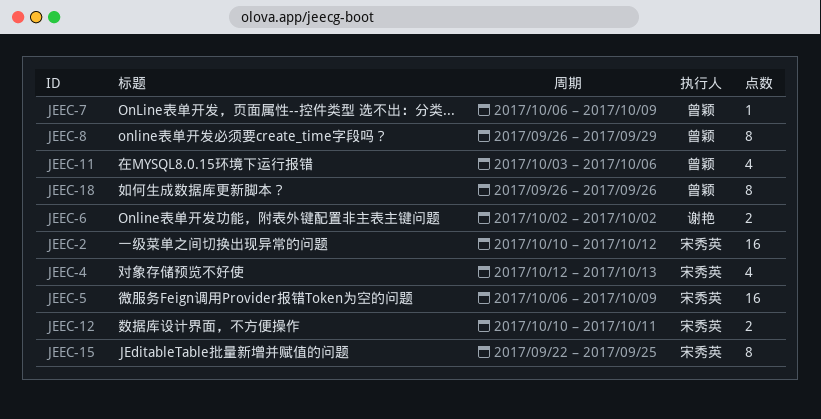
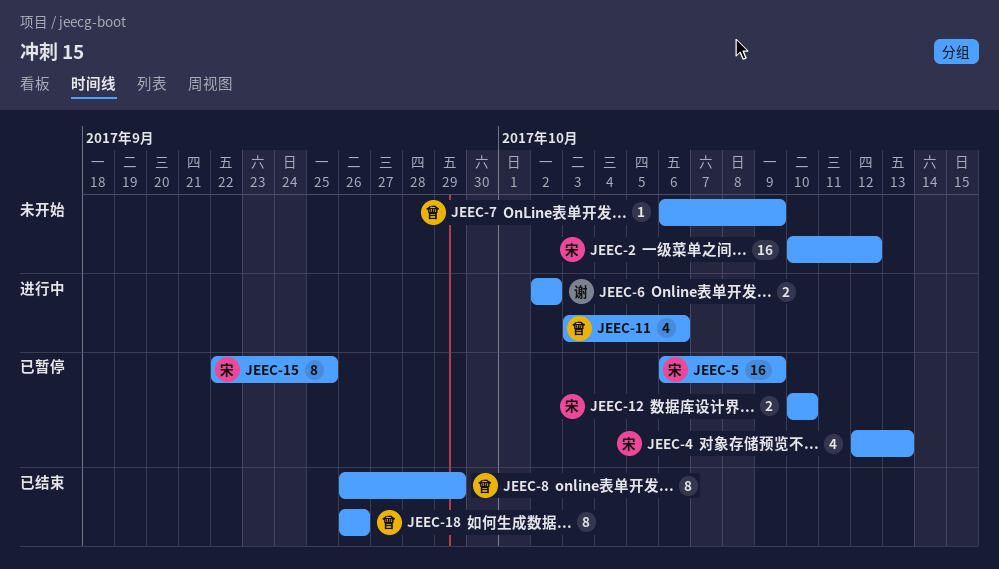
JEEC-12, due: Oct 11 -> Oct 10

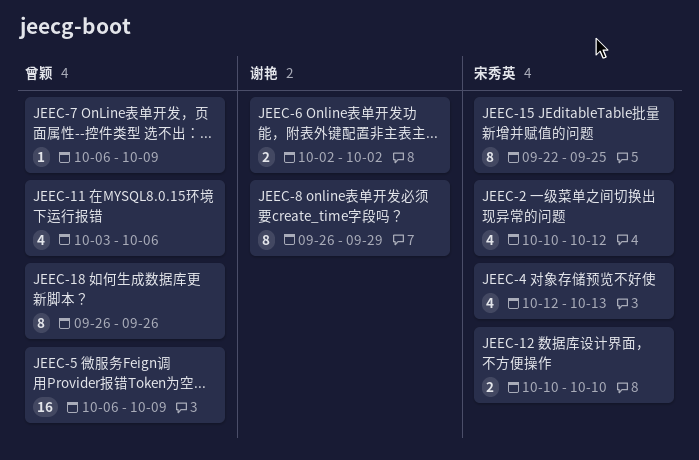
JEEC-2, estimate: 16 -> 4
JEEC-5, owner: 宋秀英 -> 曾颖
JEEC-8, owner: 曾颖 -> 谢艳

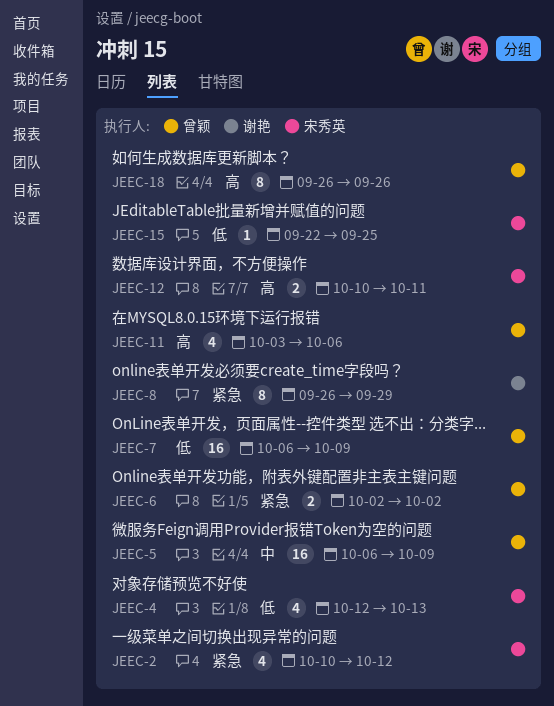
JEEC-6, owner: 谢艳 -> 曾颖
JEEC-7, estimate: 1 -> 16
JEEC-12, due: Oct 10 -> Oct 11
JEEC-15, estimate: 8 -> 1

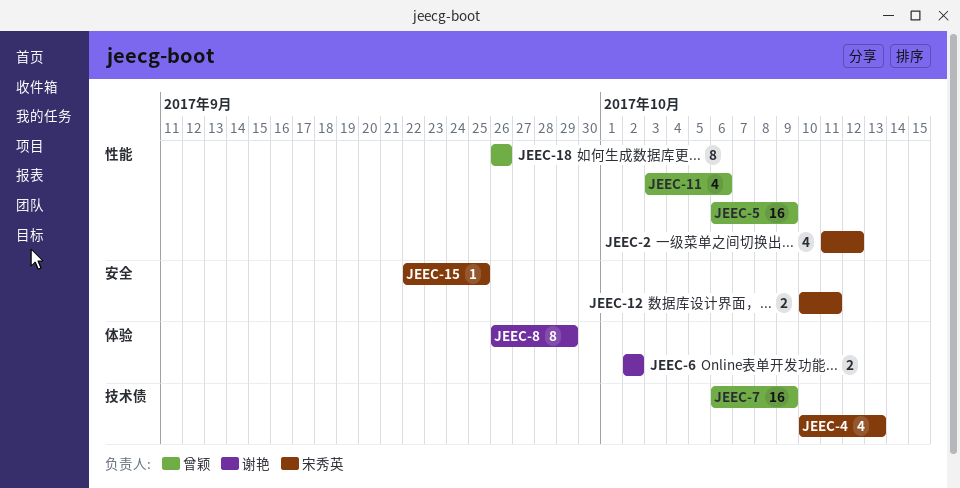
JEEC-2, start: Oct 10 -> Oct 11
JEEC-4, start: Oct 12 -> Oct 10
JEEC-6, owner: 曾颖 -> 谢艳

